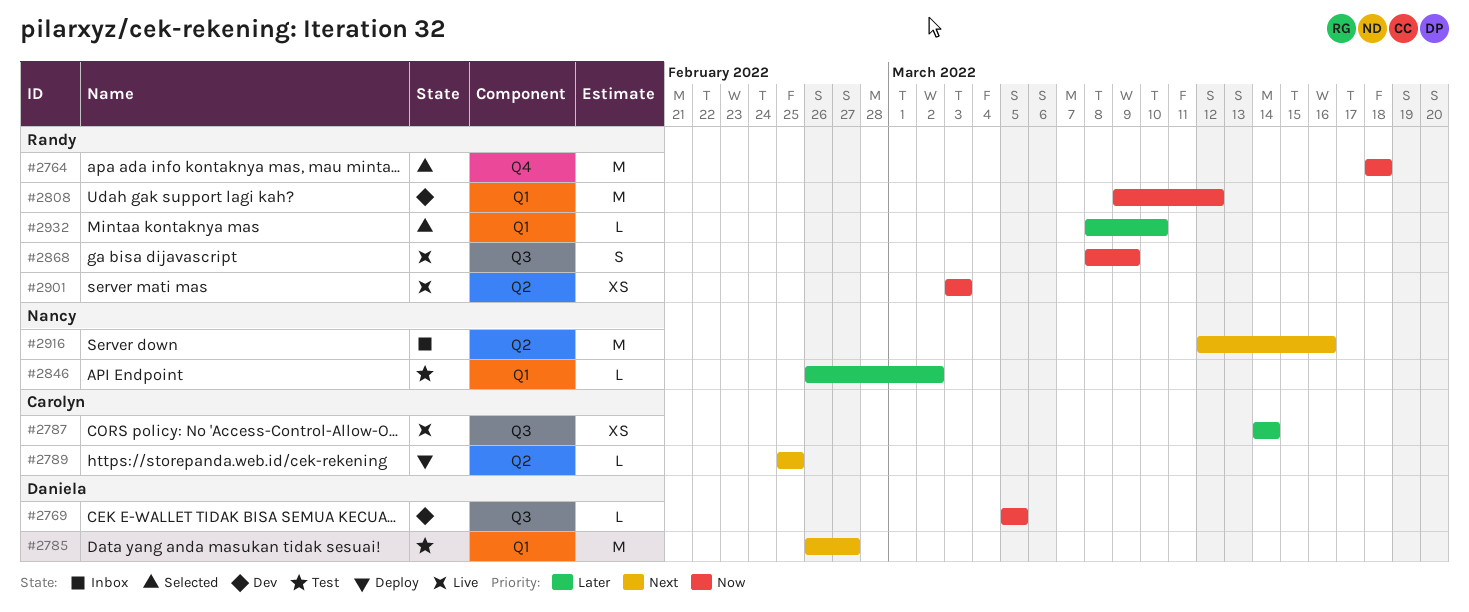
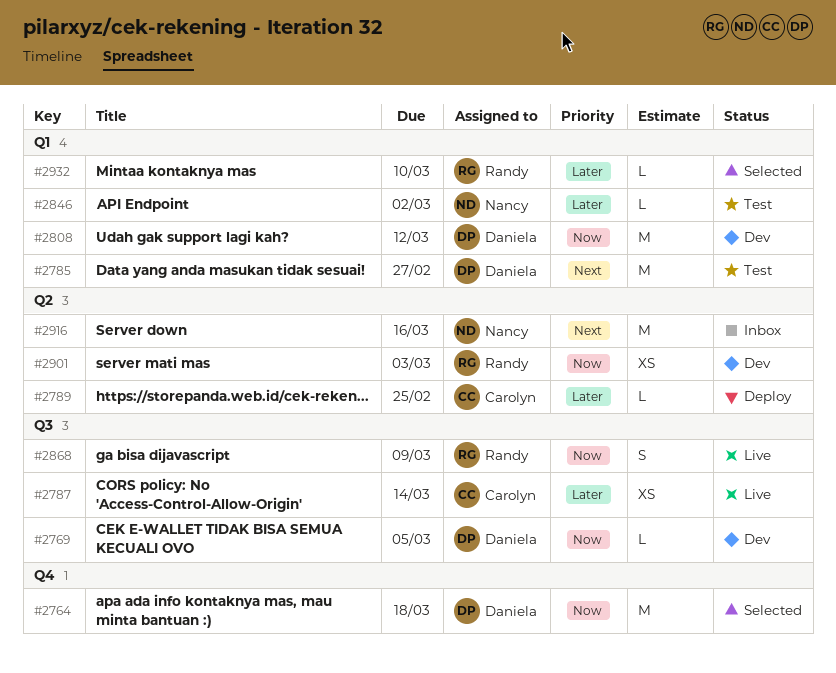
#2764, owner: Randy -> Daniela
#2789, priority: Next -> Later
#2808, owner: Randy -> Daniela
#2901, status: Live -> Dev

